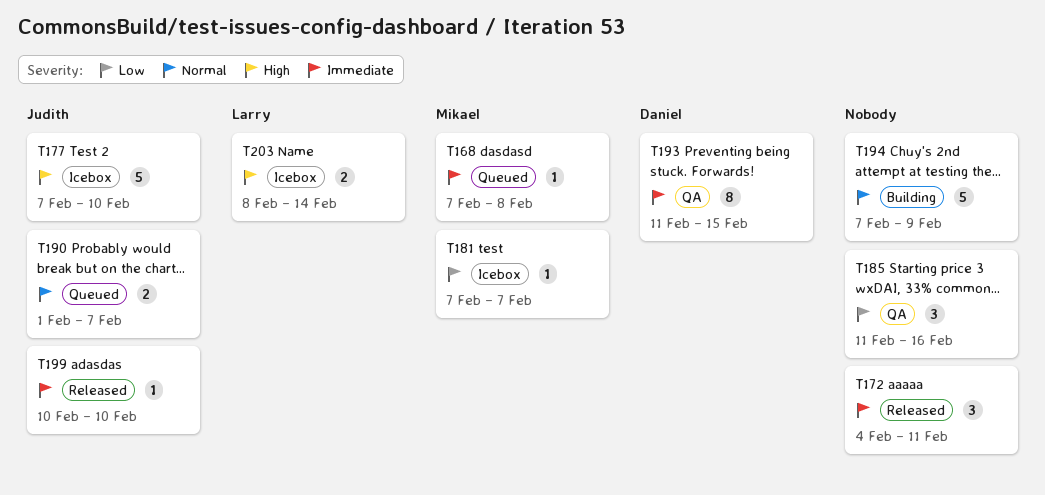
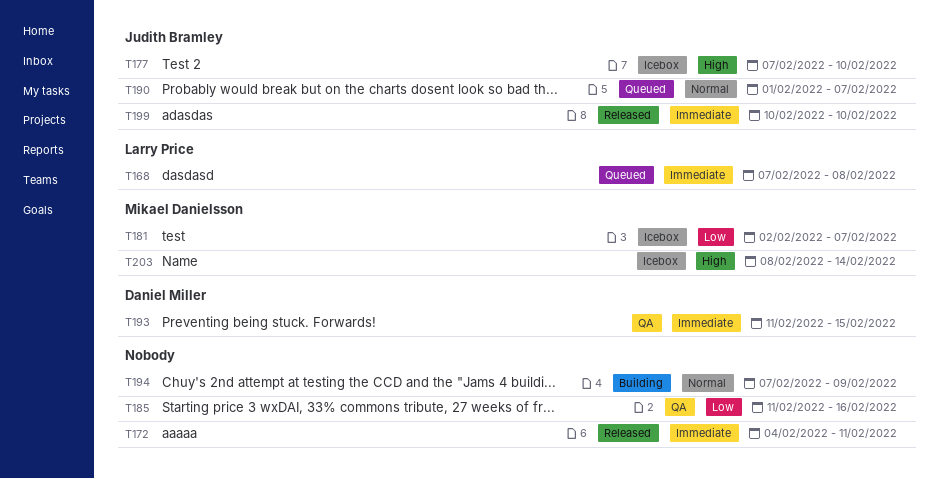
T168, owner: Mikael Danielsson -> Larry Price
T181, start: Feb 7 -> Feb 2
T203, owner: Larry Price -> Mikael Danielsson

